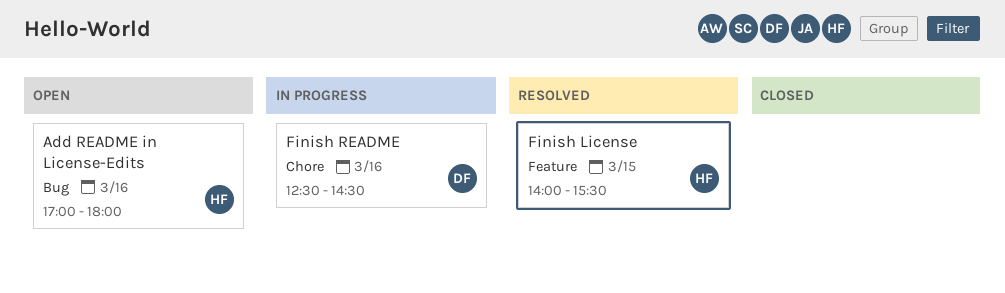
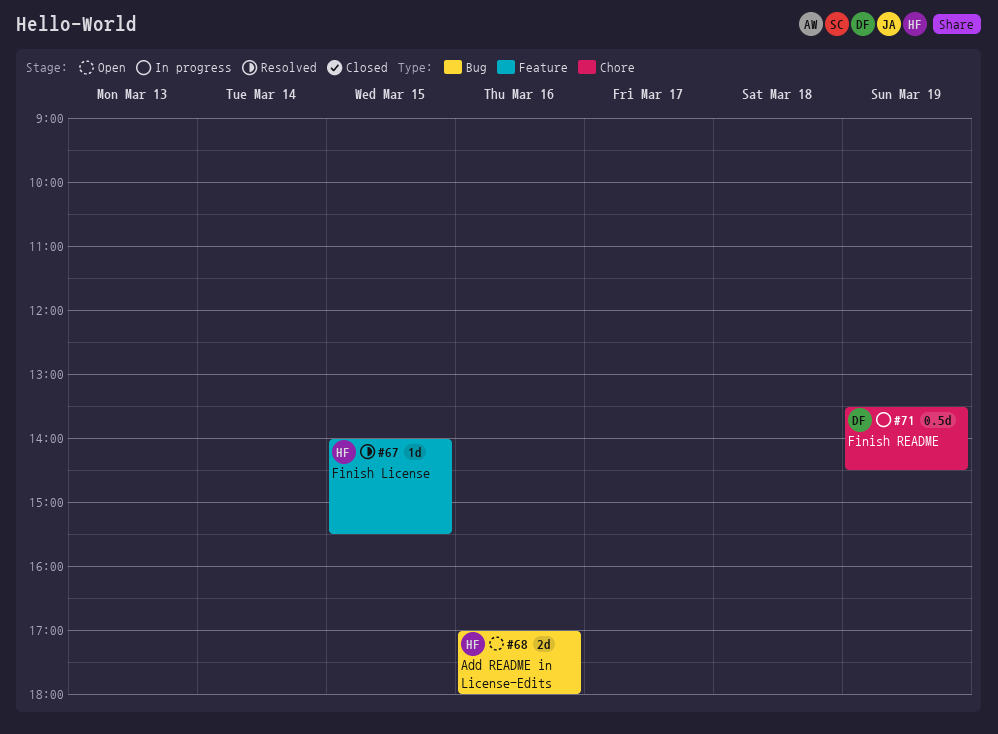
Finish README, day: Mar 16 -> Mar 19
Finish README, begins: 12:30 -> 13:30

